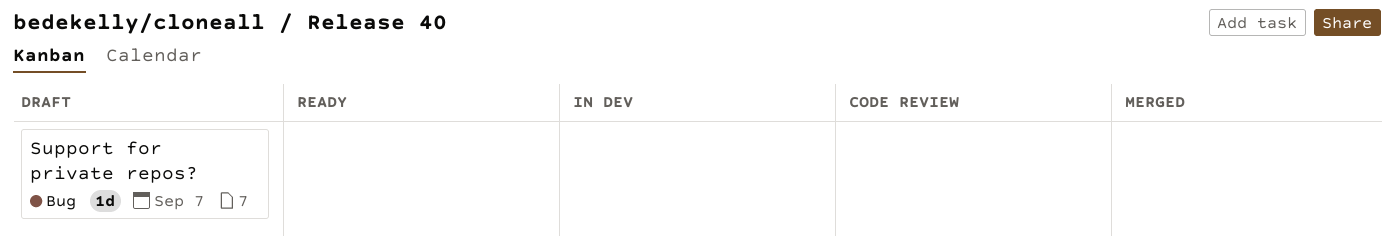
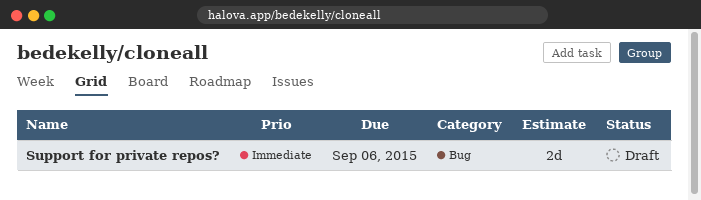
Support for private repos?, estimate: 1d -> 2d
Support for private repos?, due: Sep 7 -> Sep 6

